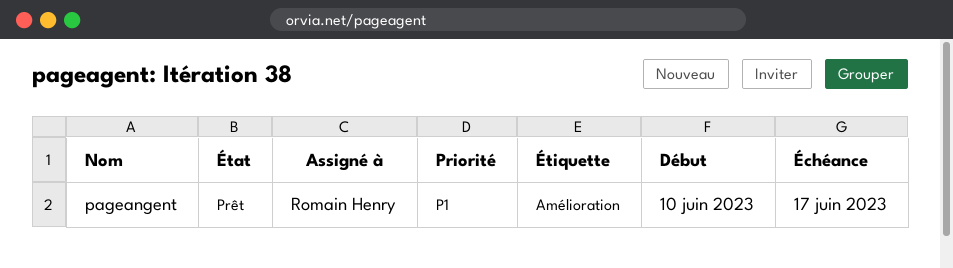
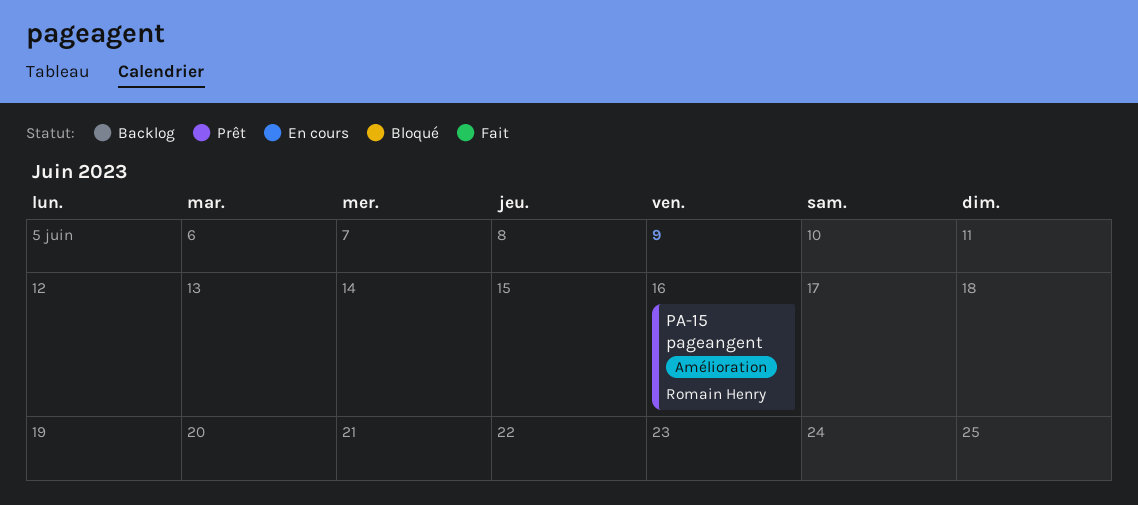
pageangent, due: Jun 17 -> Jun 16

